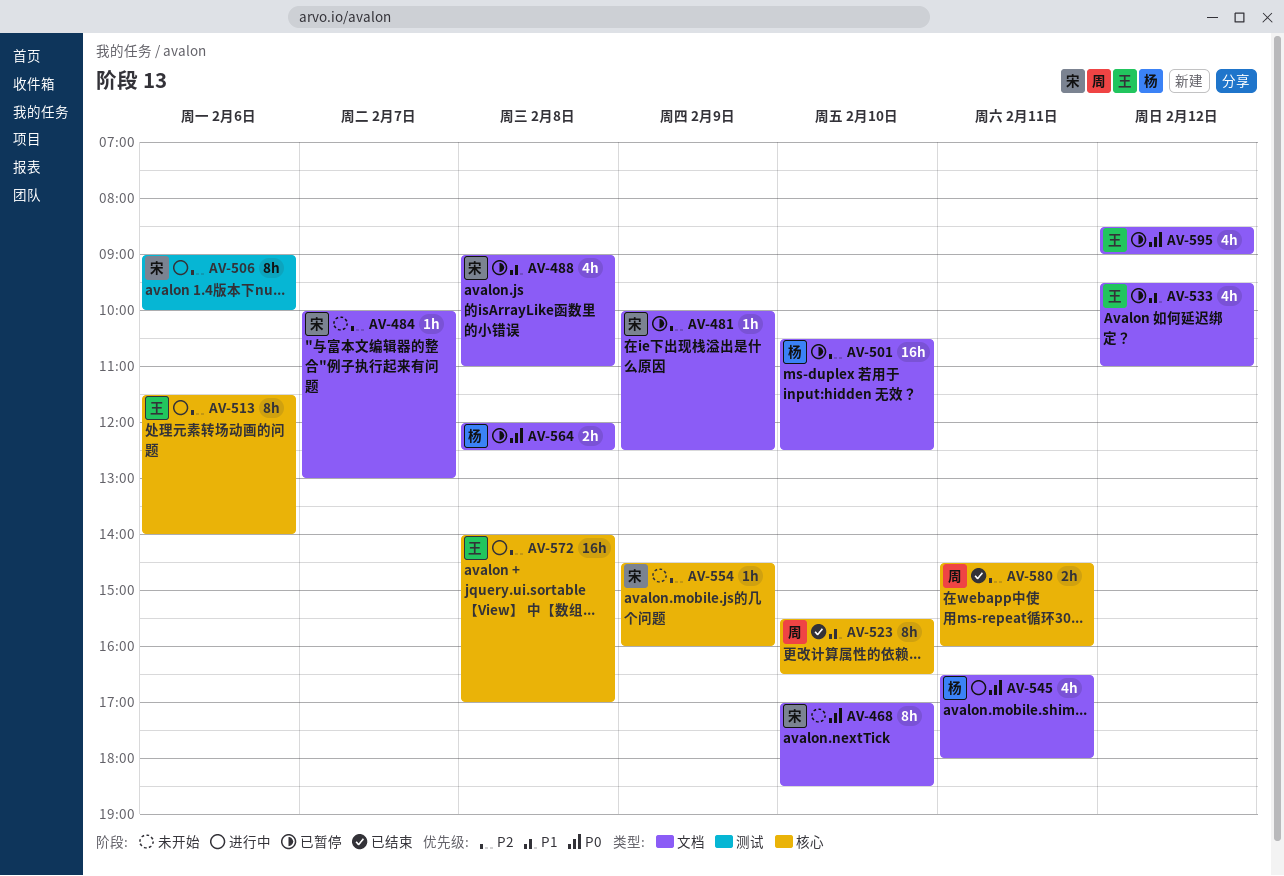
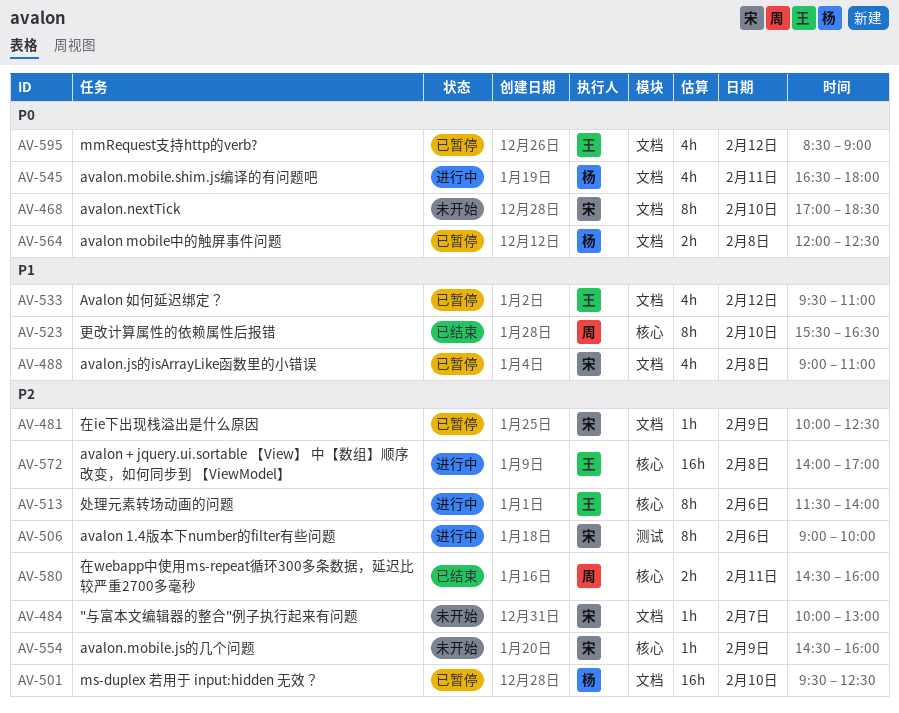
AV-501, begins: 10:30 -> 09:30

